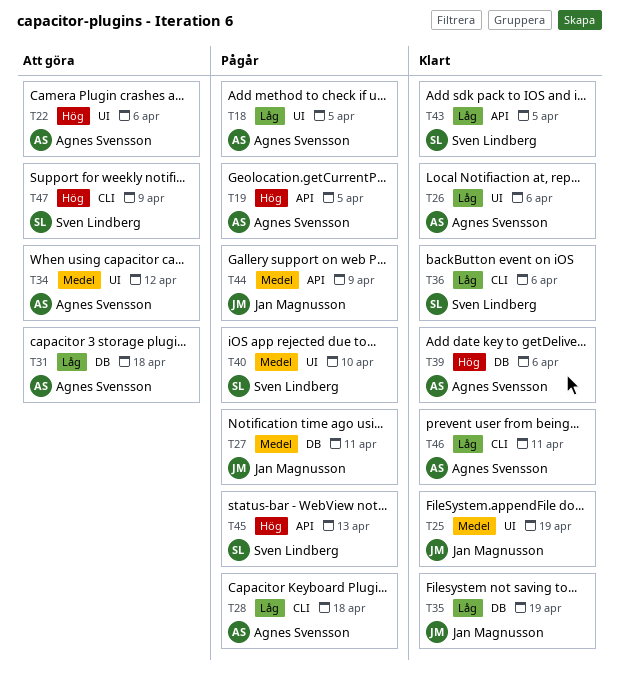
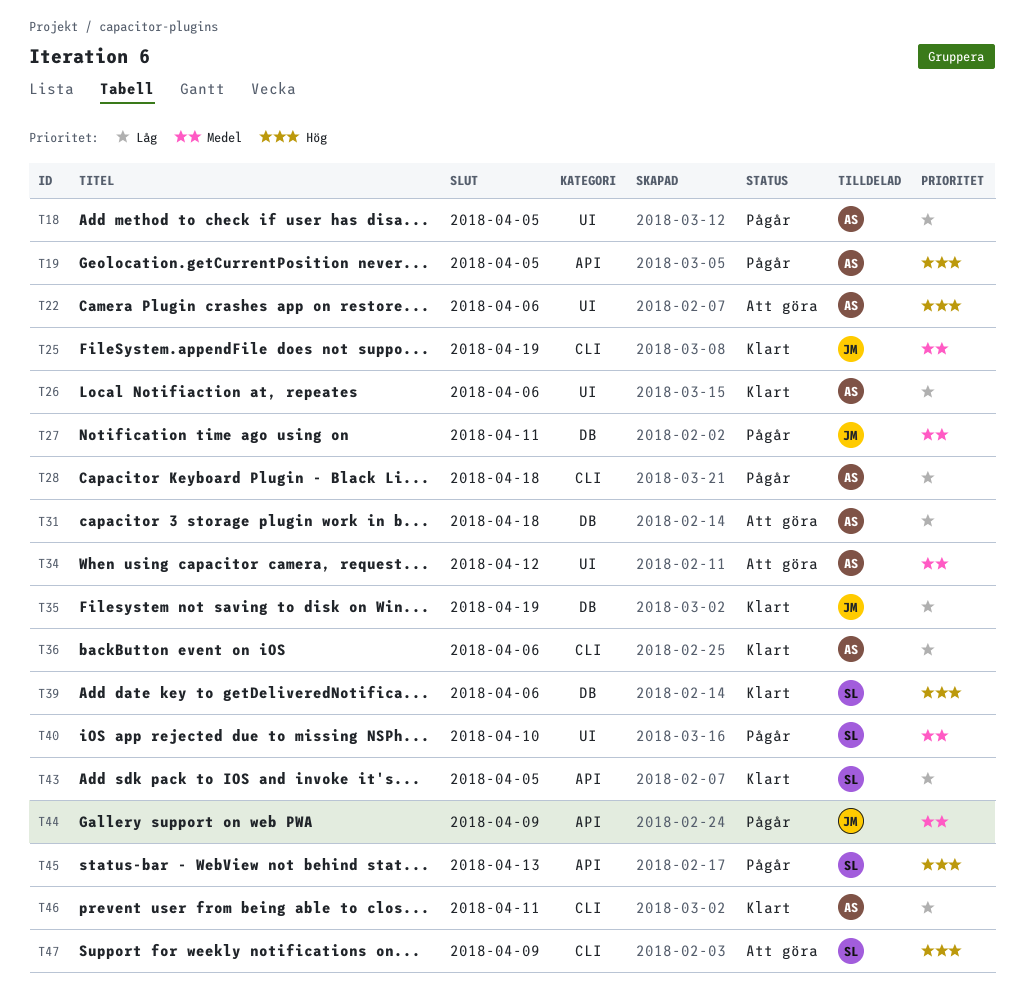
T25, label: UI -> CLI
T36, owner: Sven Lindberg -> Agnes Svensson
T39, owner: Agnes Svensson -> Sven Lindberg

